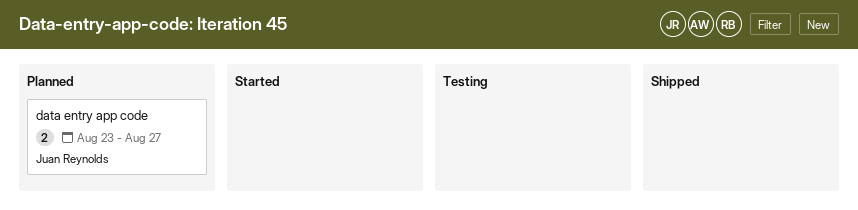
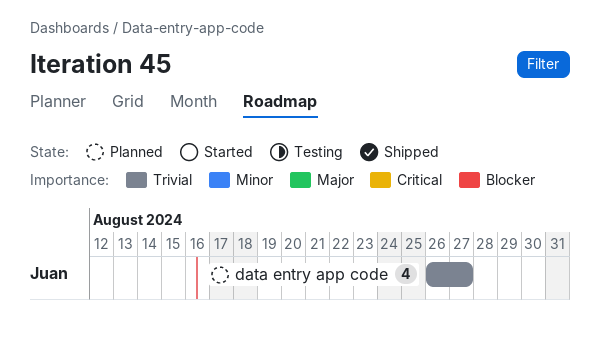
data entry app code, estimate: 2 -> 4
data entry app code, start: Aug 23 -> Aug 26

